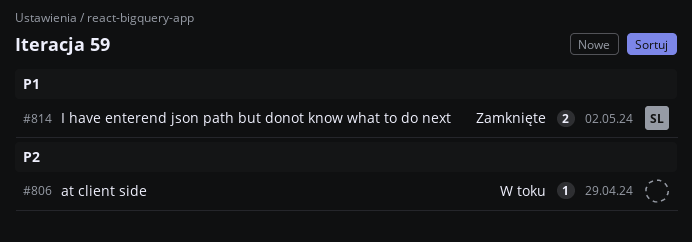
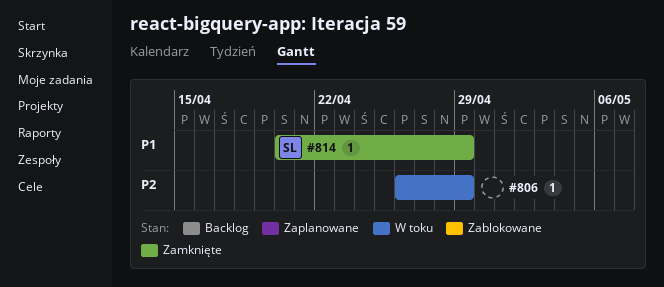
#814, estimate: 2 -> 1
#814, due: May 2 -> Apr 29

